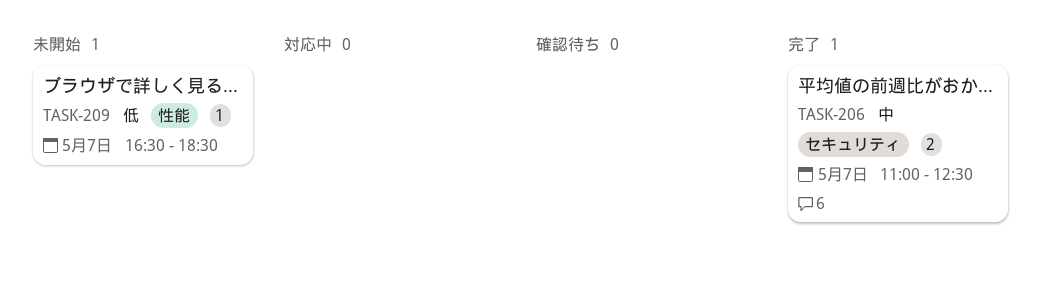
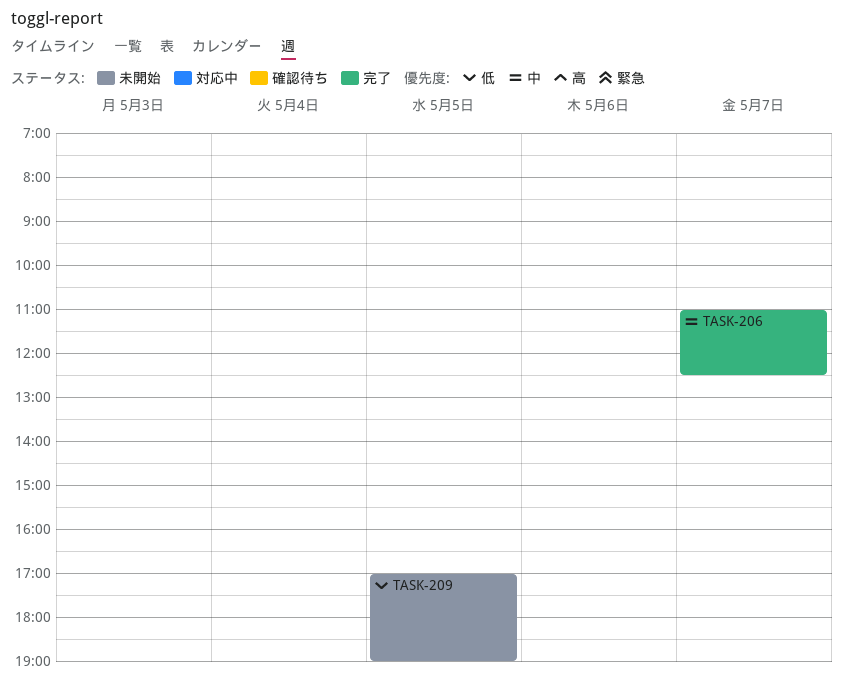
TASK-209, day: May 7 -> May 5
TASK-209, begins: 16:30 -> 17:00
TASK-209, ends: 18:30 -> 19:00

